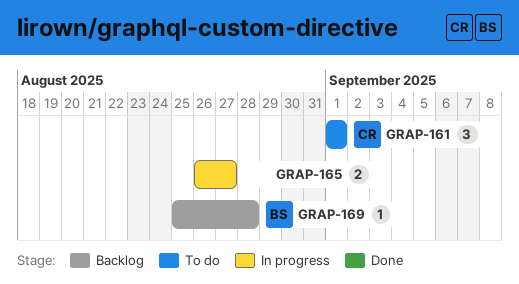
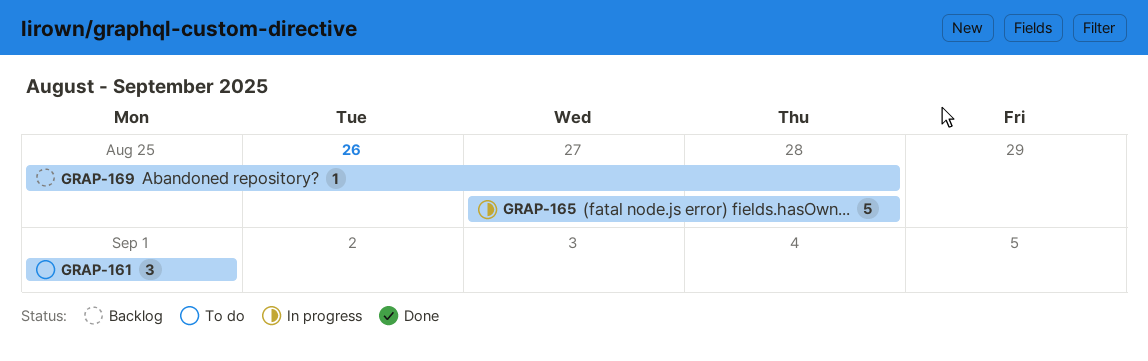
GRAP-165, estimate: 2 -> 5
GRAP-165, start: Aug 26 -> Aug 27
GRAP-165, due: Aug 27 -> Aug 28

